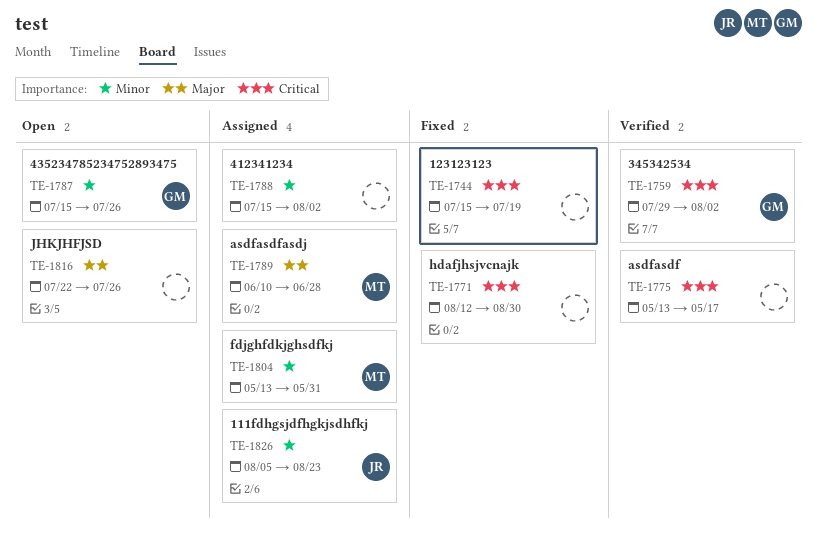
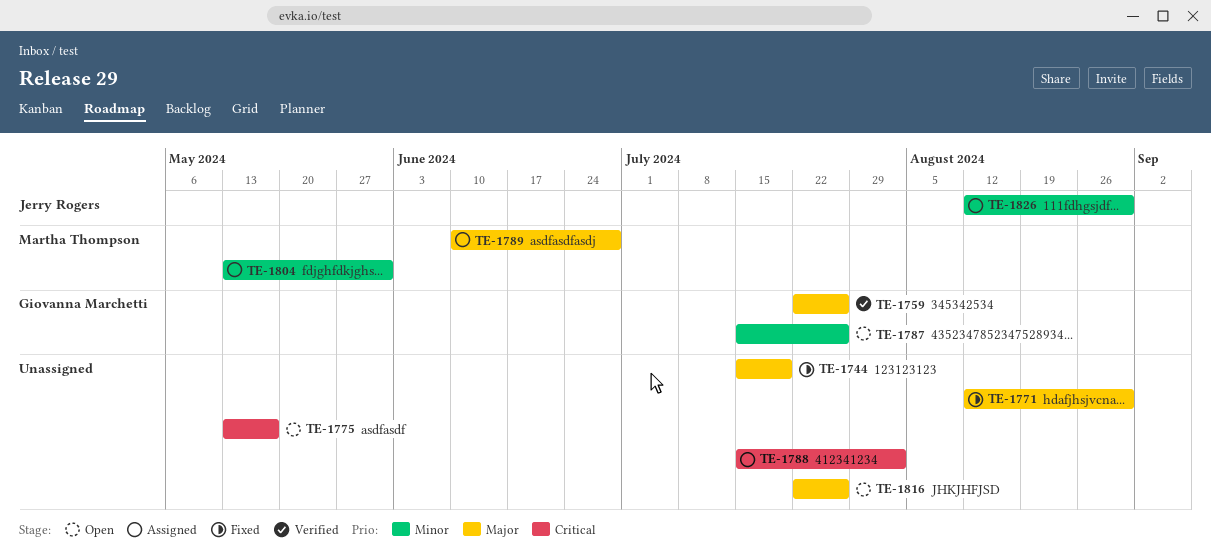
TE-1744, priority: Critical -> Major
TE-1759, priority: Critical -> Major
TE-1759, start: Jul 29 -> Jul 22
TE-1759, due: Aug 2 -> Jul 26
TE-1771, priority: Critical -> Major
TE-1775, status: Verified -> Open
TE-1788, priority: Minor -> Critical
TE-1826, start: Aug 5 -> Aug 12
TE-1826, due: Aug 23 -> Aug 30

